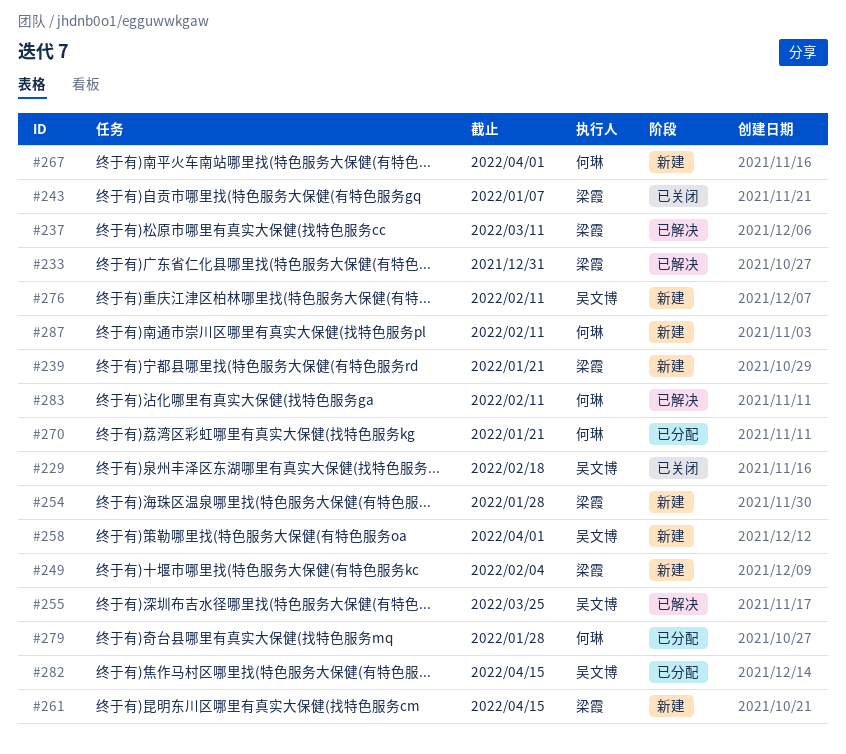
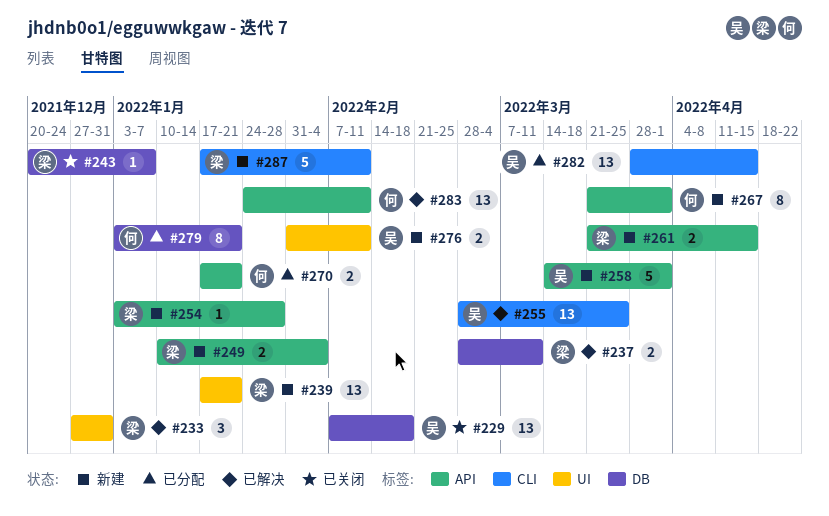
#279, due: Jan 28 -> Jan 21
#287, owner: 何琳 -> 梁霞

